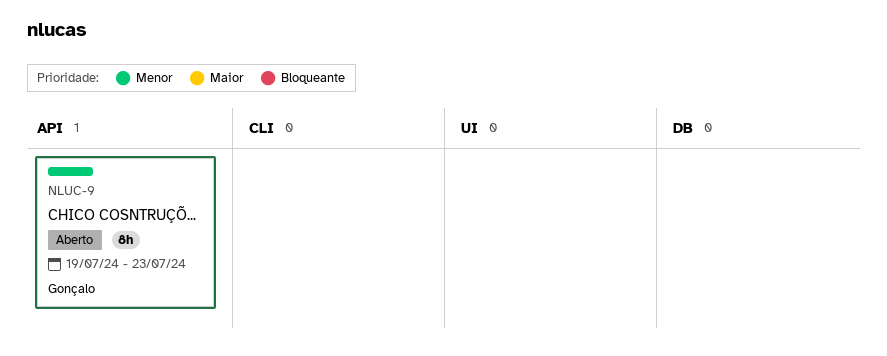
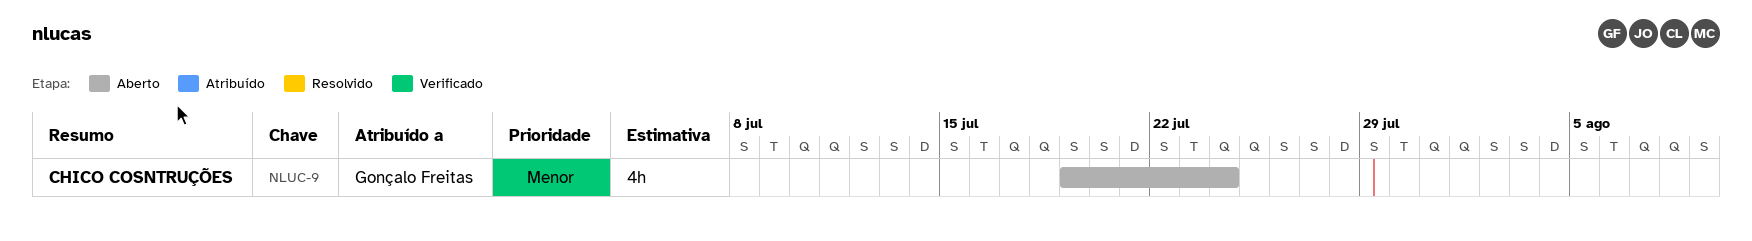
NLUC-9, estimate: 8h -> 4h
NLUC-9, due: Jul 23 -> Jul 24

